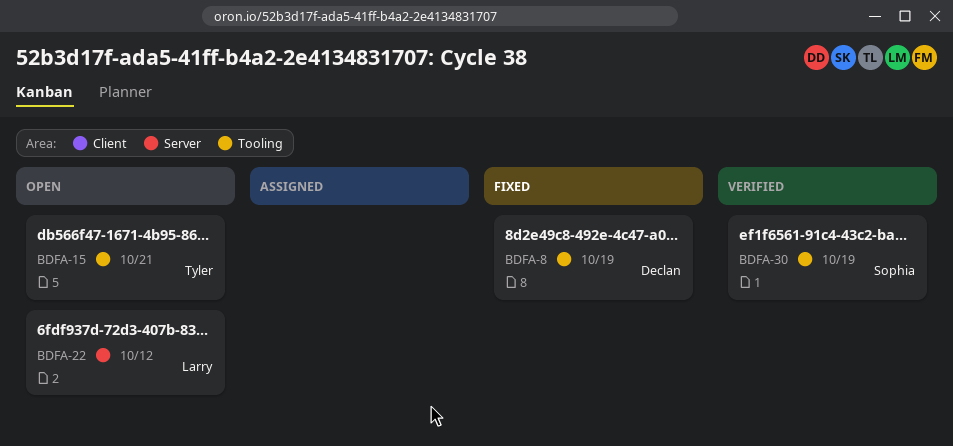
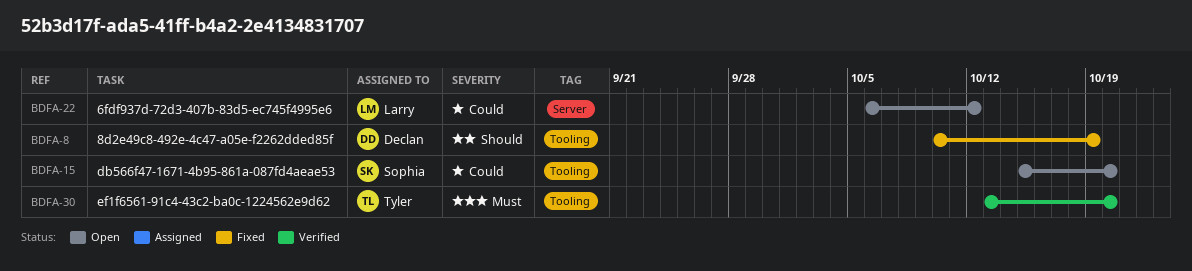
BDFA-15, owner: Tyler -> Sophia
BDFA-15, due: Oct 21 -> Oct 20
BDFA-30, owner: Sophia -> Tyler
BDFA-30, due: Oct 19 -> Oct 20

